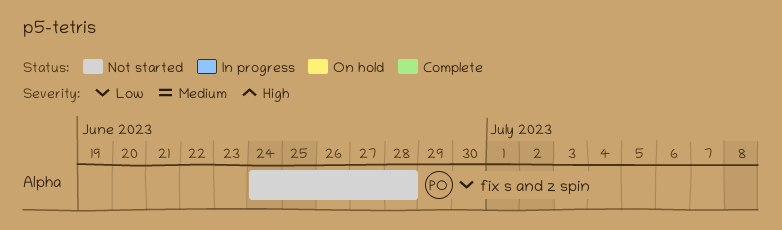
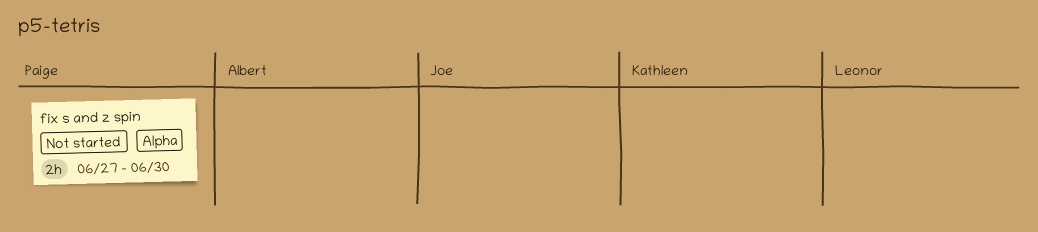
fix s and z spin, start: Jun 24 -> Jun 27
fix s and z spin, due: Jun 28 -> Jun 30

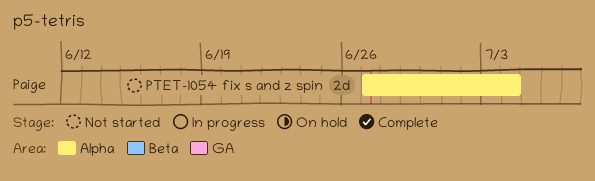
fix s and z spin, estimate: 2h -> 2d
fix s and z spin, due: Jun 30 -> Jul 4

